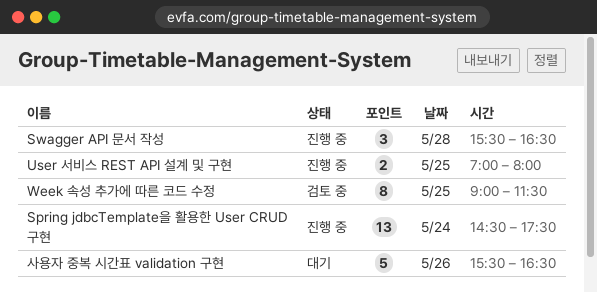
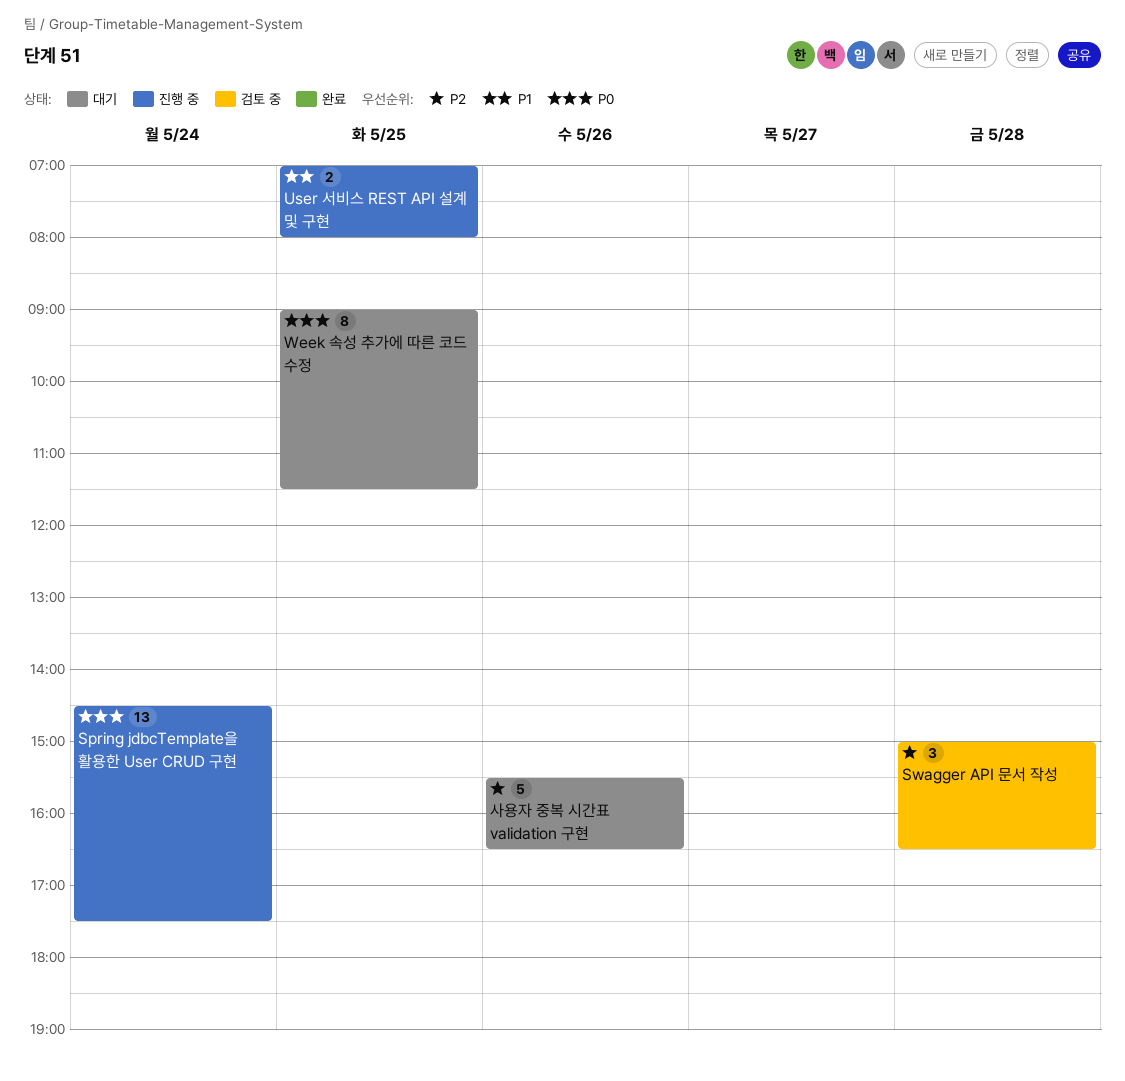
Swagger API 문서 작성, status: 진행 중 -> 검토 중
Swagger API 문서 작성, begins: 15:30 -> 15:00
Week 속성 추가에 따른 코드 수정, status: 검토 중 -> 대기

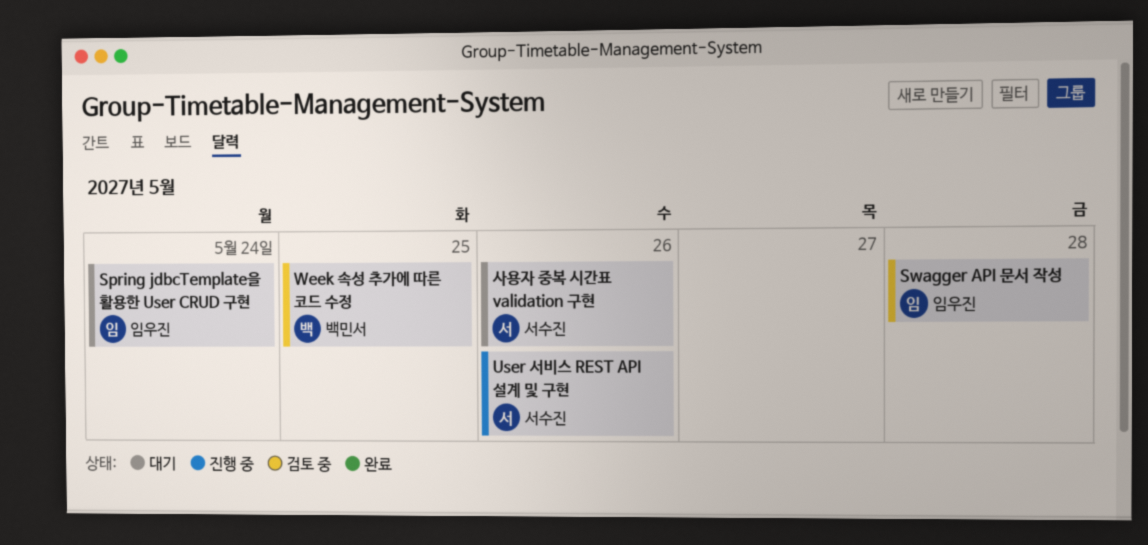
Spring jdbcTemplate을 활용한 User CRUD 구현, status: 진행 중 -> 대기
User 서비스 REST API 설계 및 구현, day: May 25 -> May 26
Week 속성 추가에 따른 코드 수정, status: 대기 -> 검토 중

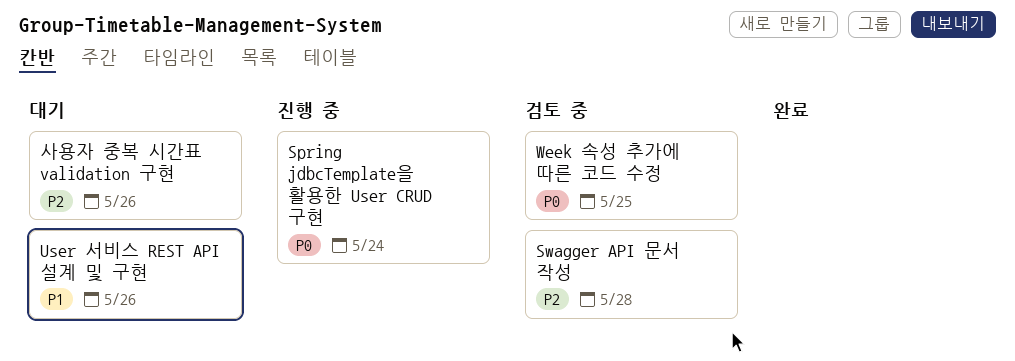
Spring jdbcTemplate을 활용한 User CRUD 구현, status: 대기 -> 진행 중
User 서비스 REST API 설계 및 구현, status: 진행 중 -> 대기

